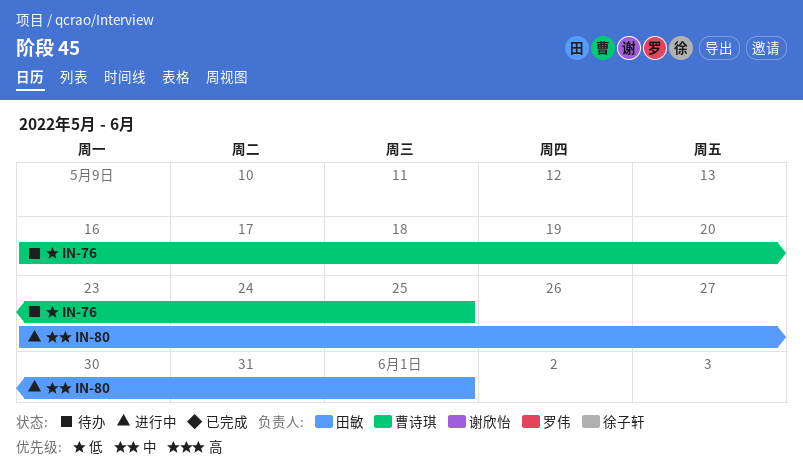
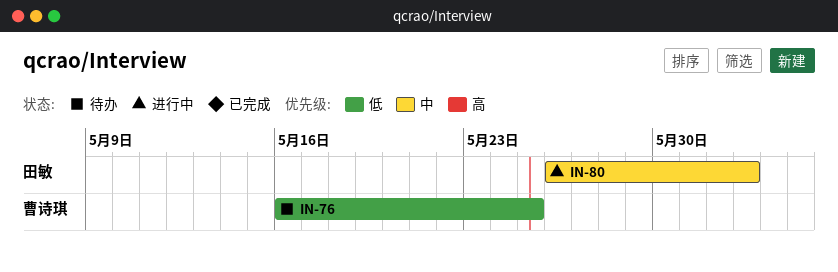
IN-80, start: May 23 -> May 26
IN-80, due: Jun 1 -> Jun 2

